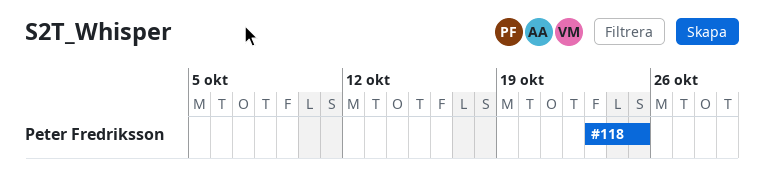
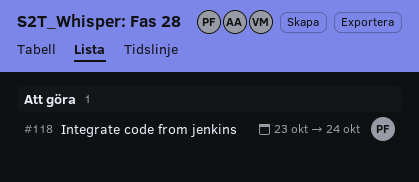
#118, due: Oct 25 -> Oct 24

